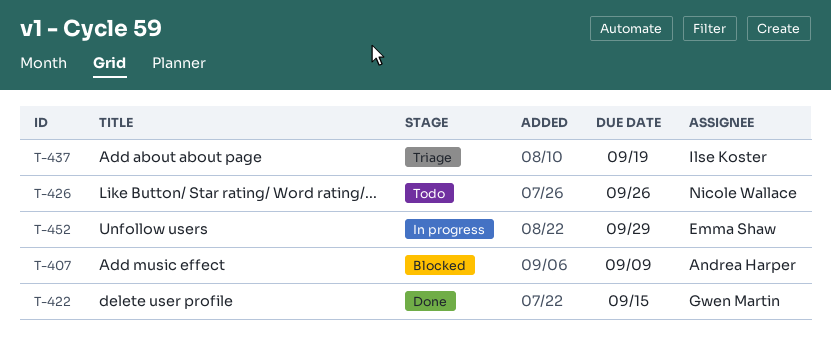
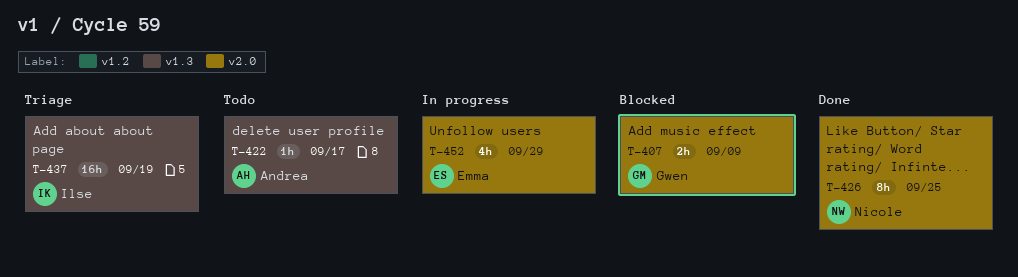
T-407, owner: Andrea Harper -> Gwen Martin
T-422, status: Done -> Todo
T-422, owner: Gwen Martin -> Andrea Harper
T-422, due: Sep 15 -> Sep 17
T-426, status: Todo -> Done
T-426, due: Sep 26 -> Sep 25

